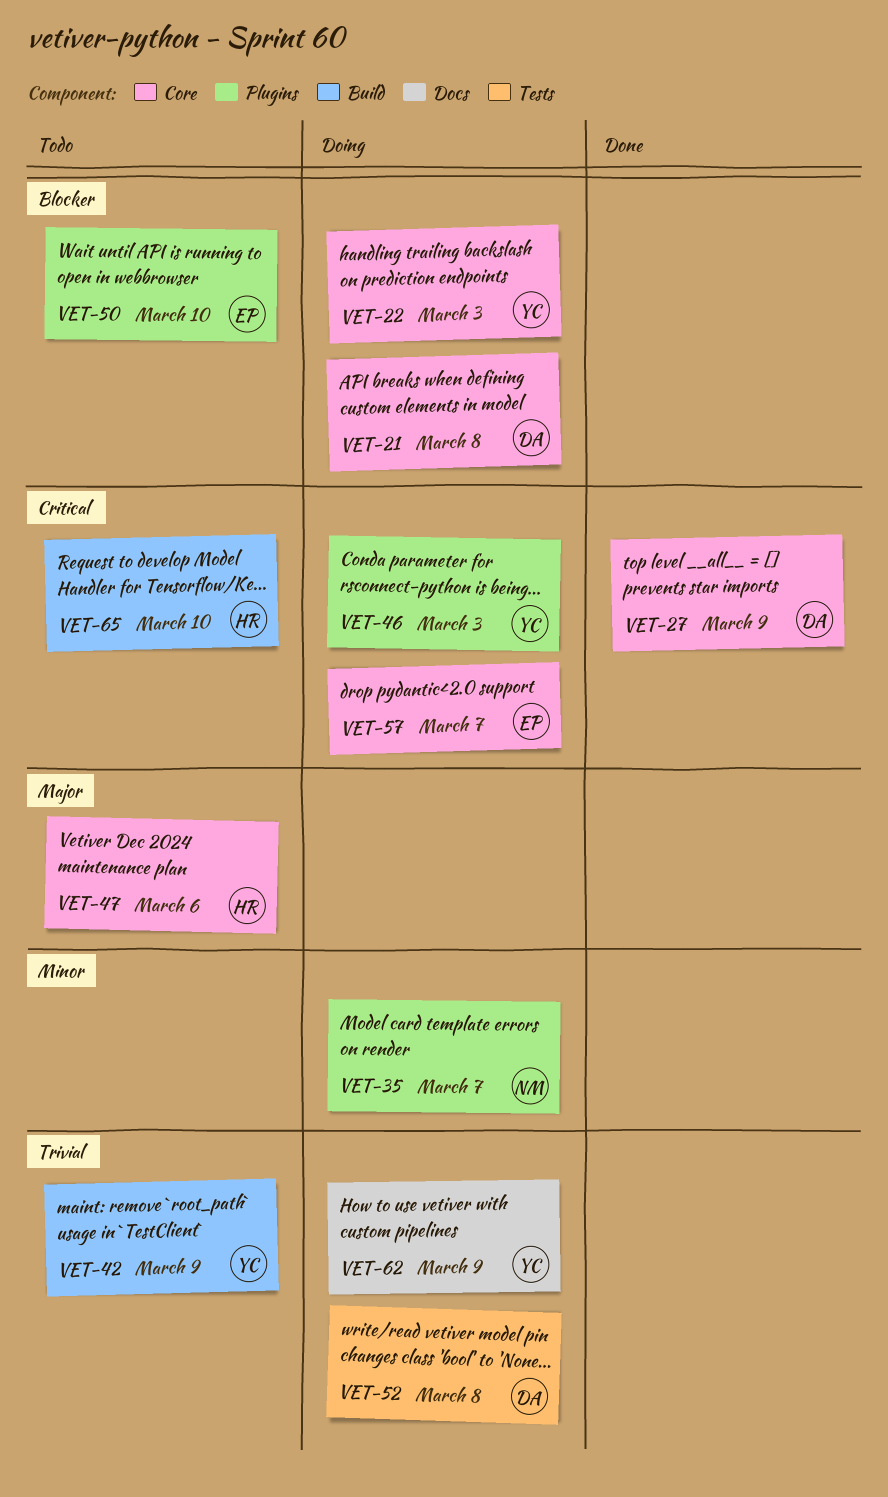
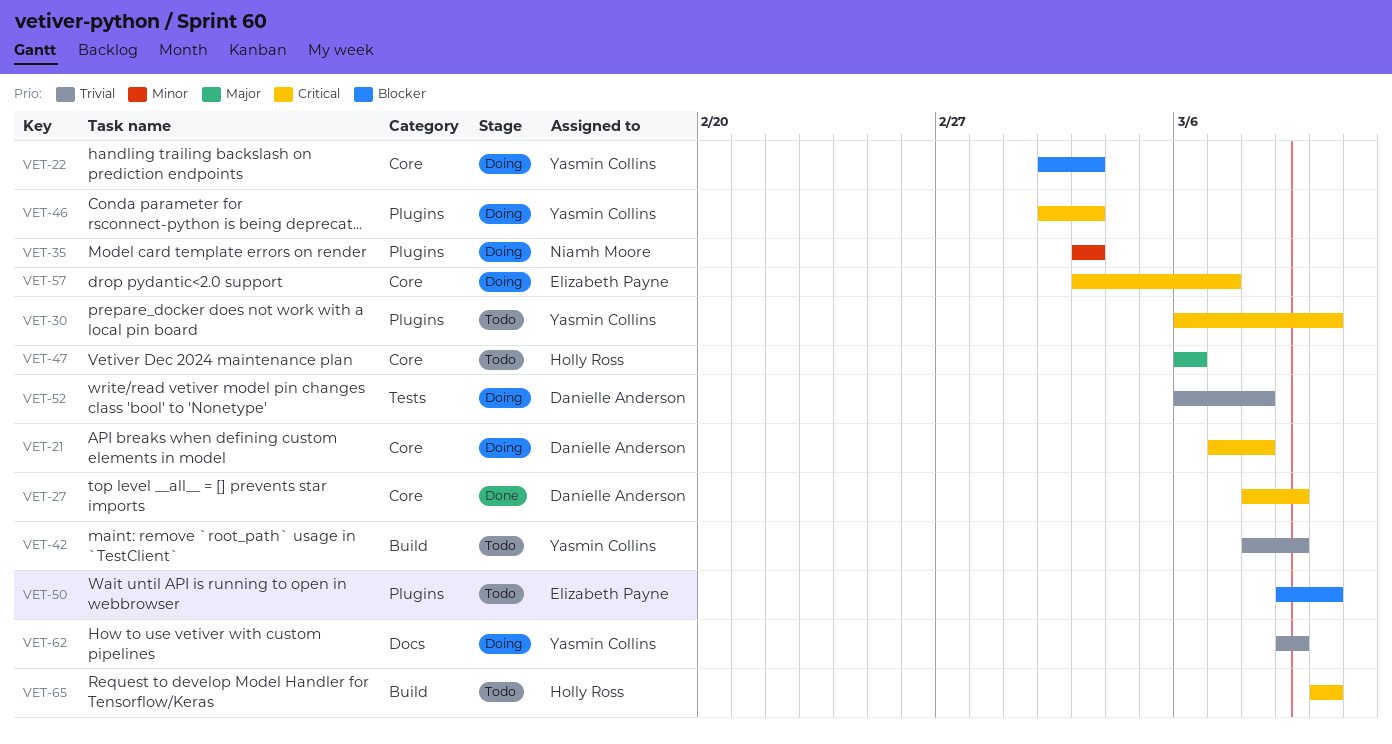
VET-21, priority: Blocker -> Critical
VET-30: none -> present
VET-35, due: Mar 7 -> Mar 3

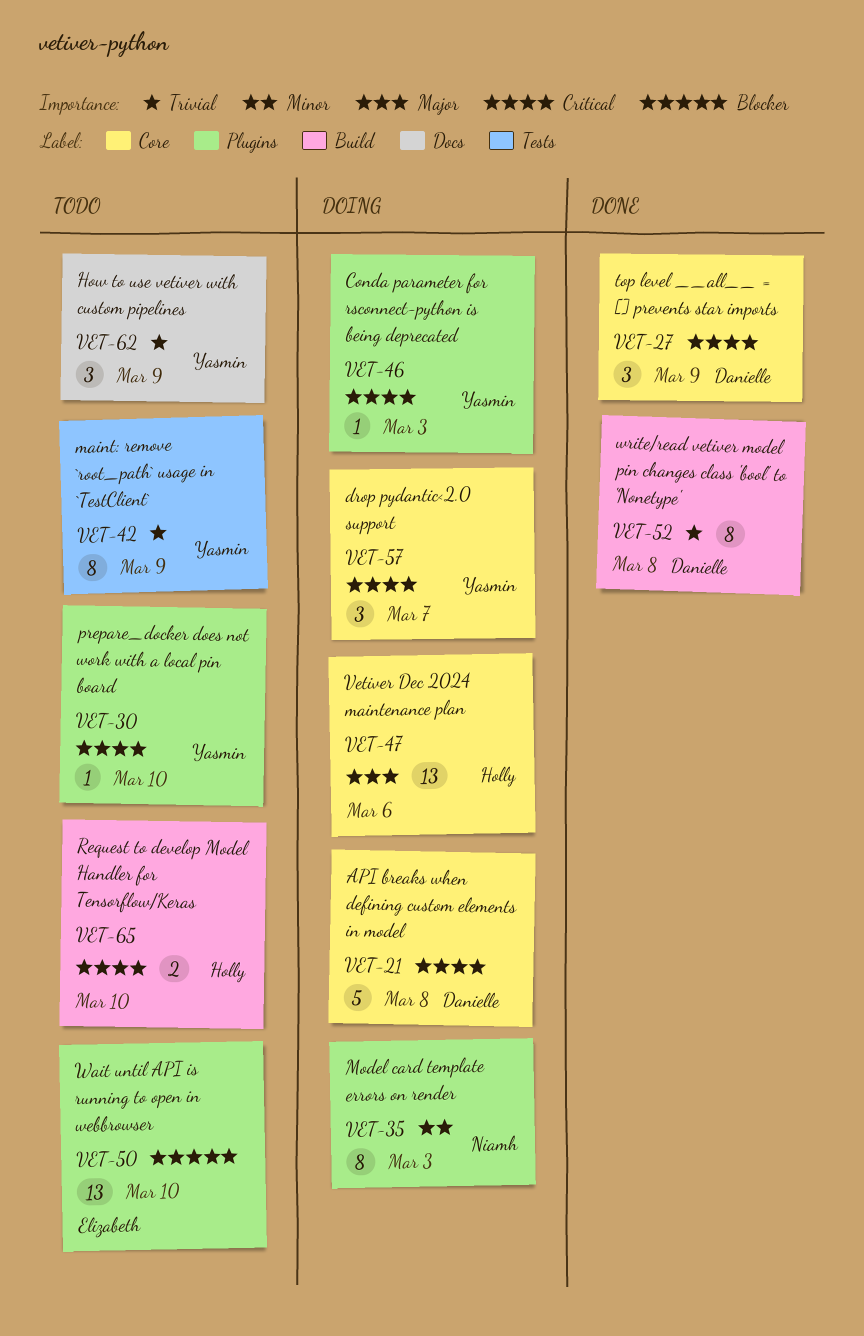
VET-22: present -> none
VET-42, label: Build -> Tests
VET-47, status: Todo -> Doing
VET-52, status: Doing -> Done
VET-52, label: Tests -> Build
VET-57, owner: Elizabeth Payne -> Yasmin Collins
VET-62, status: Doing -> Todo

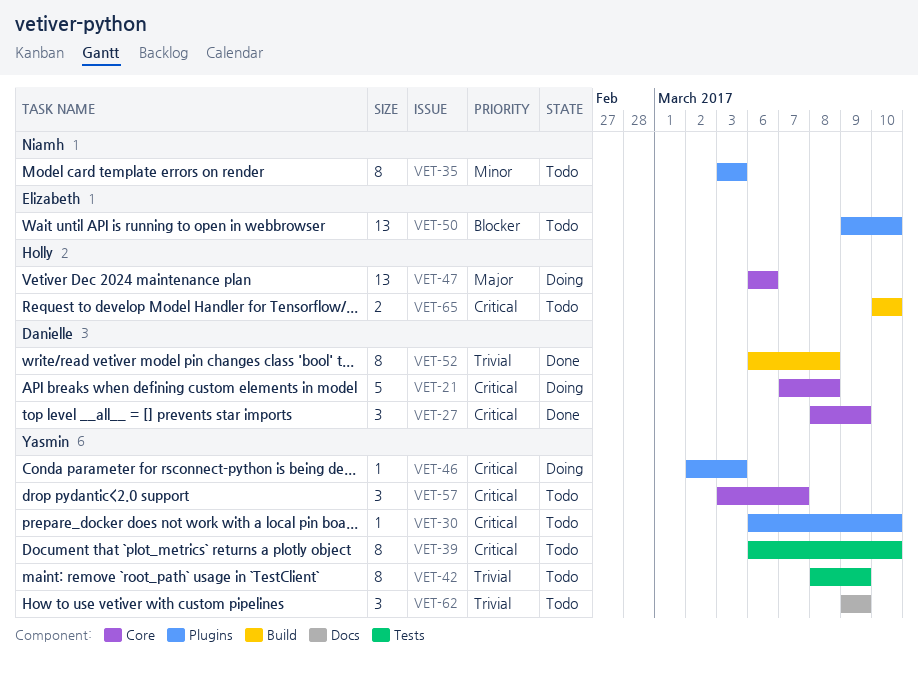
VET-35, status: Doing -> Todo
VET-39: none -> present
VET-57, status: Doing -> Todo

